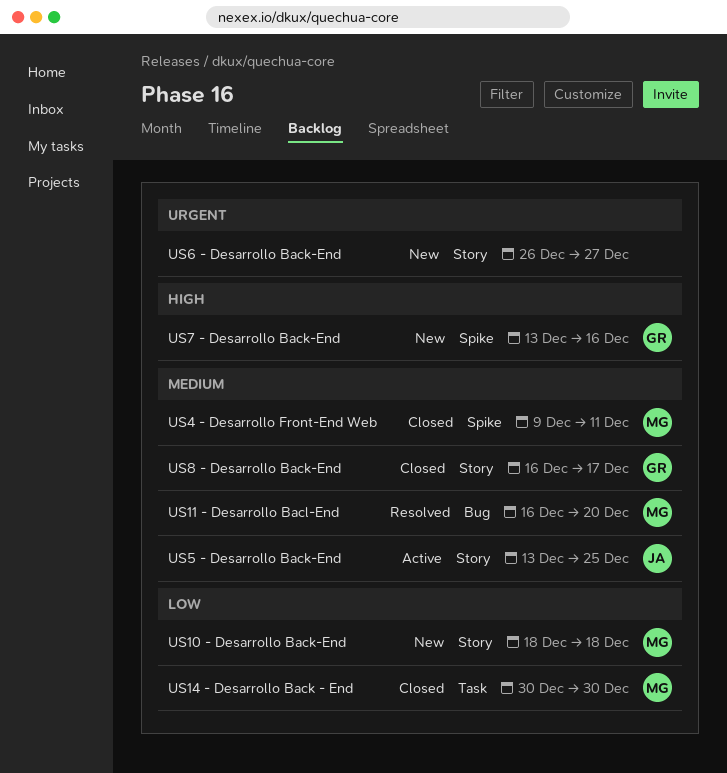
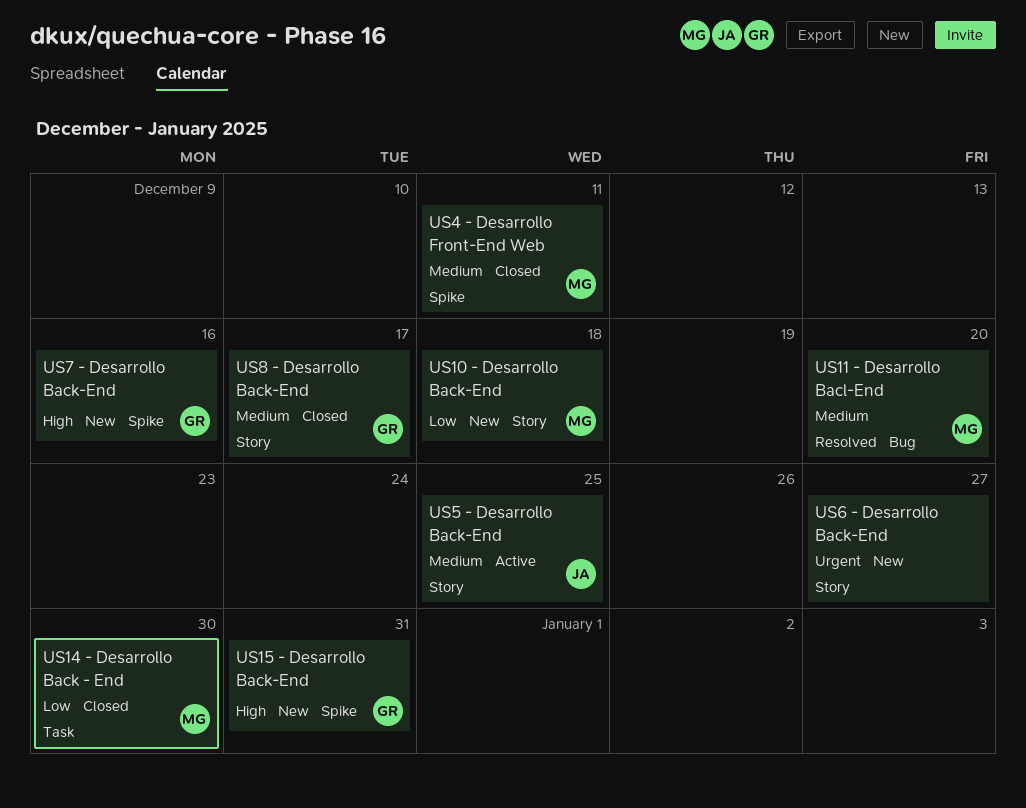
US15 - Desarrollo Back-End: none -> present

